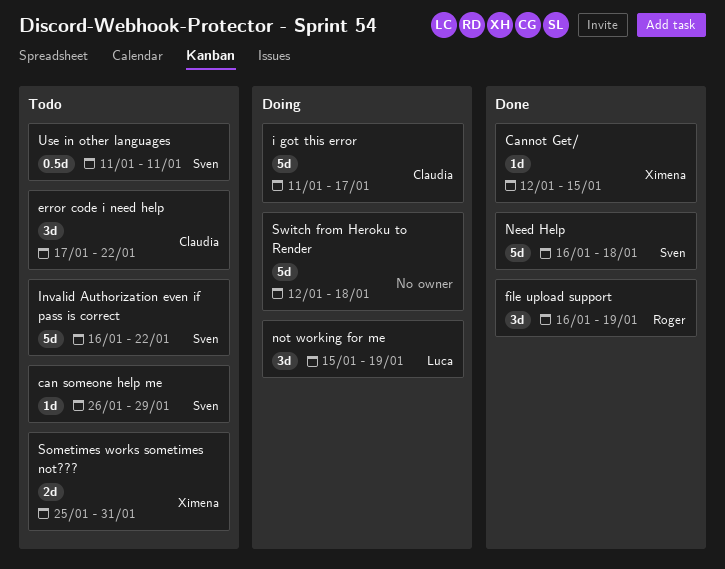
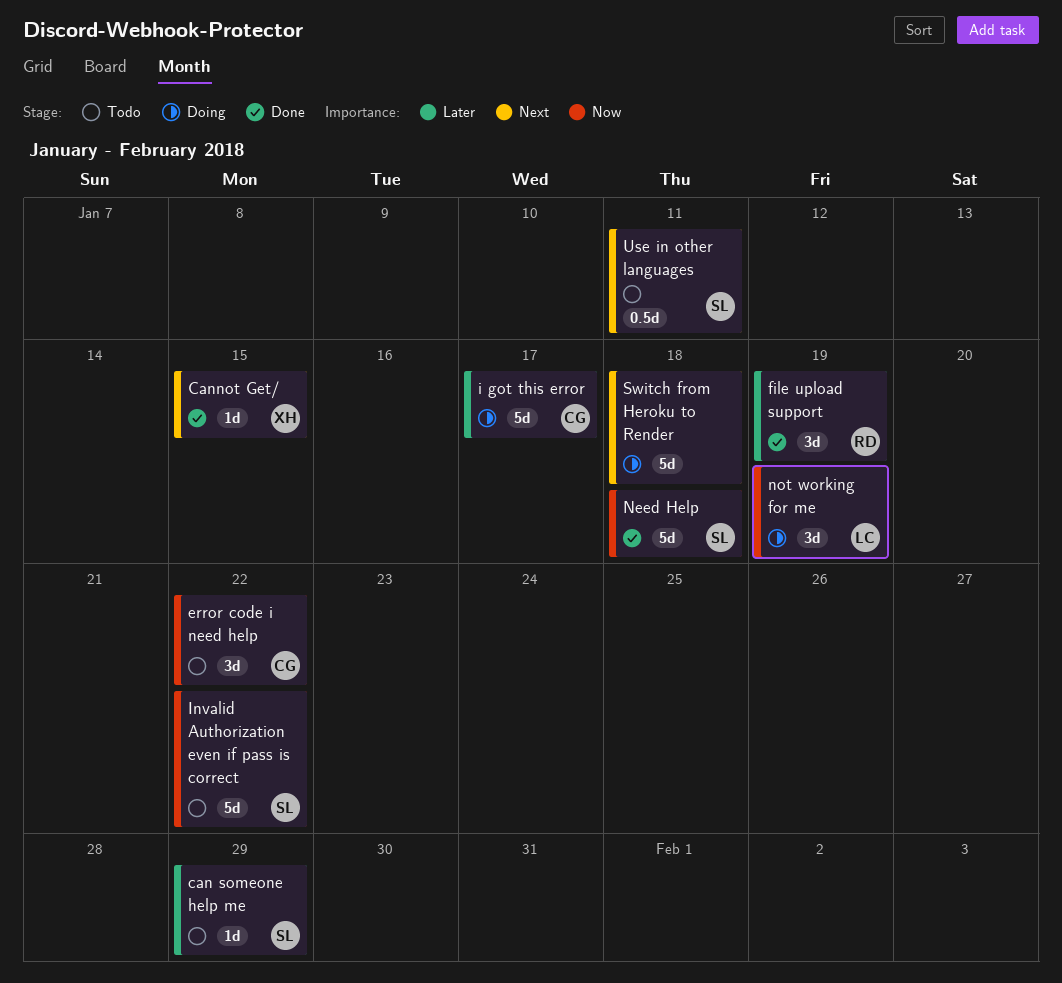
Sometimes works sometimes not???: present -> none

